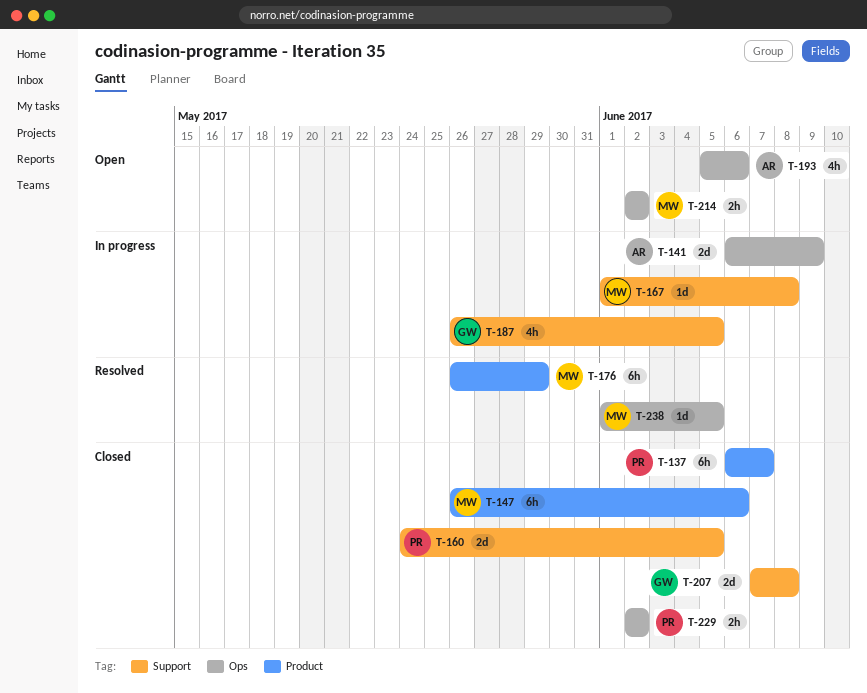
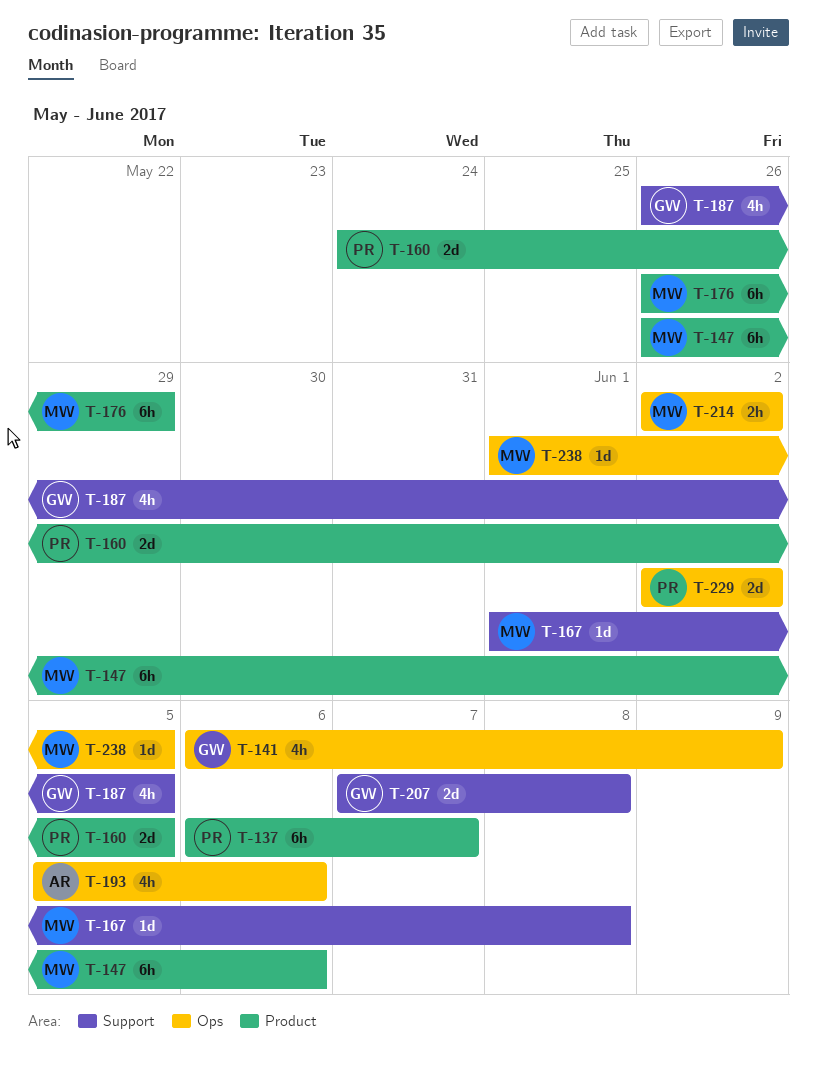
T-141, owner: AR -> GW
T-141, estimate: 2d -> 4h
T-160, label: Support -> Product
T-229, estimate: 2h -> 2d

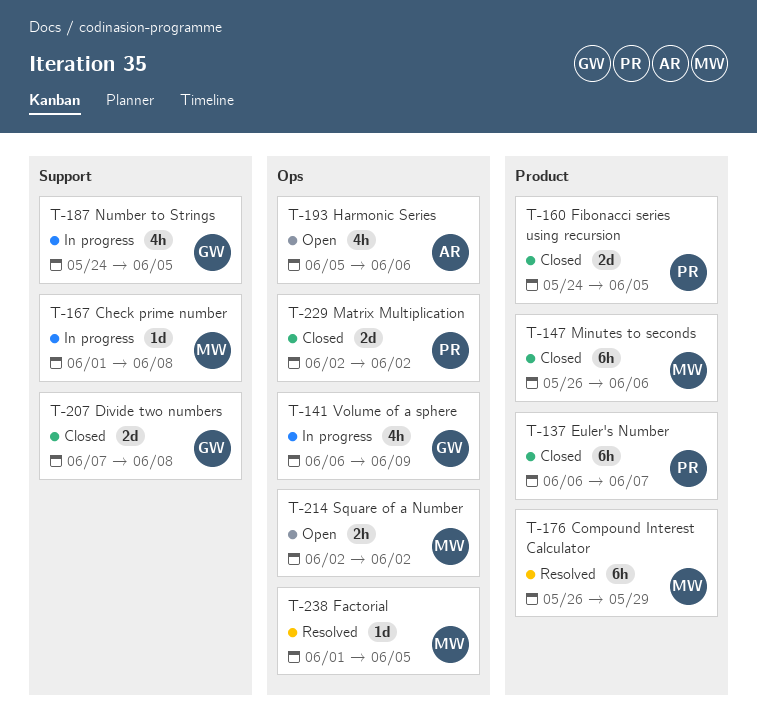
T-187, start: May 26 -> May 24

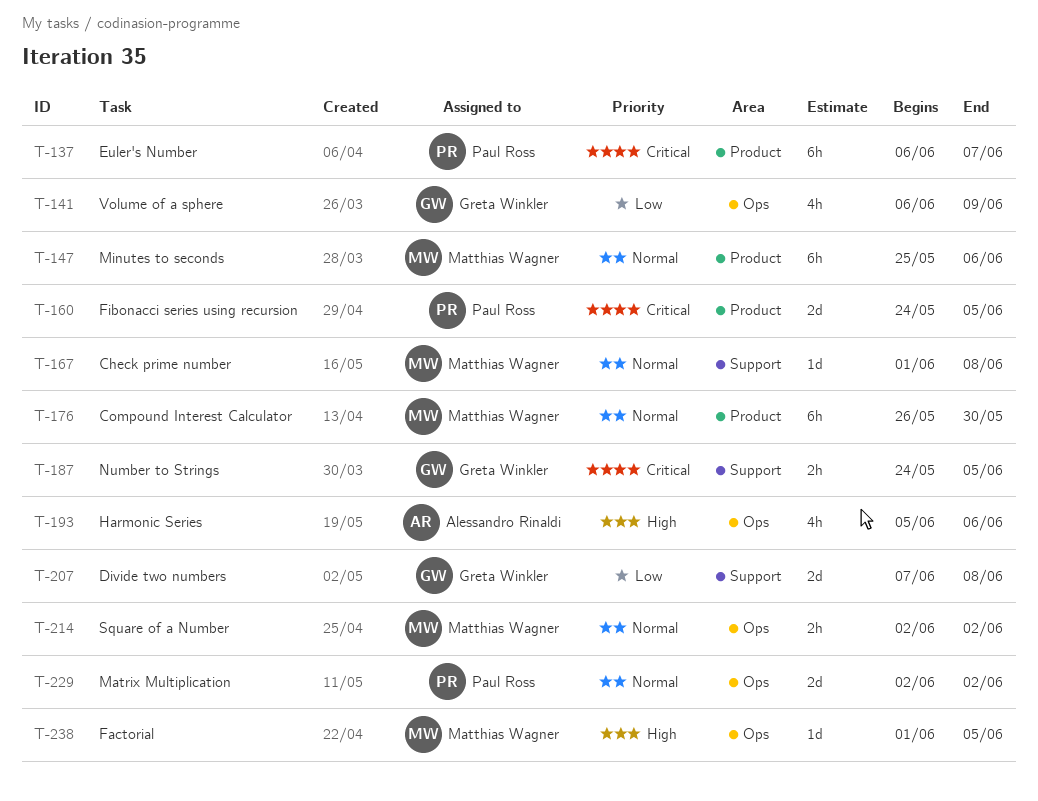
T-147, start: May 26 -> May 25
T-176, due: May 29 -> May 30
T-187, estimate: 4h -> 2h

